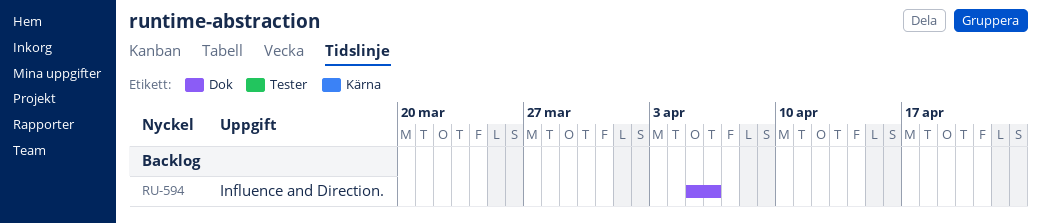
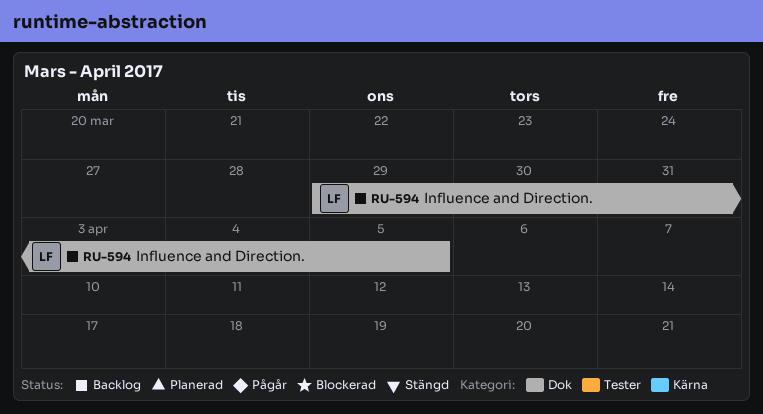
RU-594, start: Apr 5 -> Mar 29
RU-594, due: Apr 6 -> Apr 5

